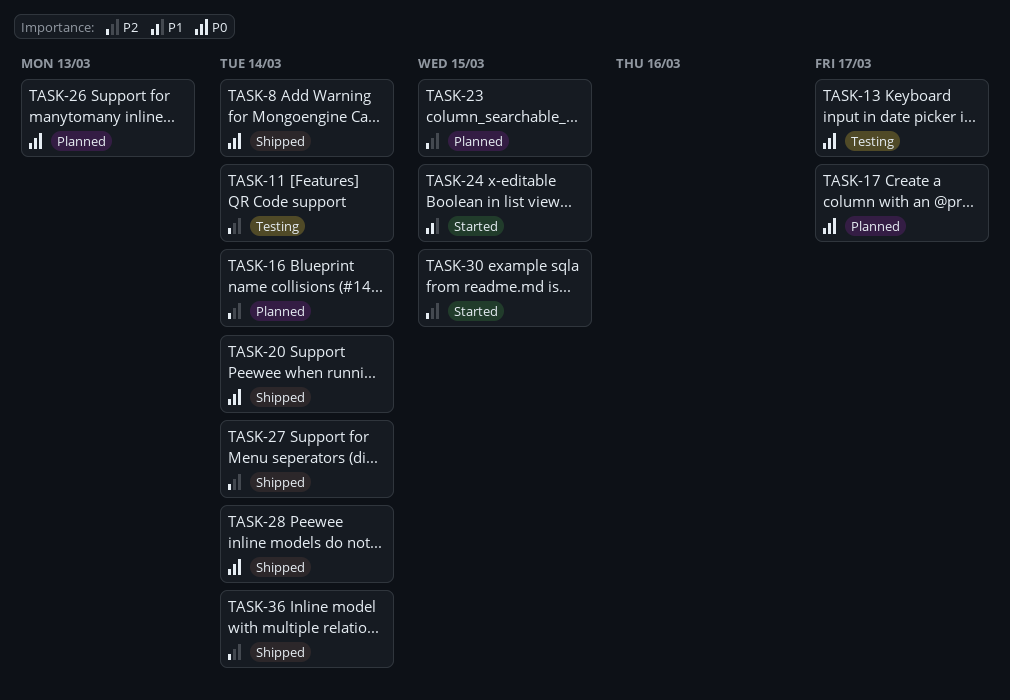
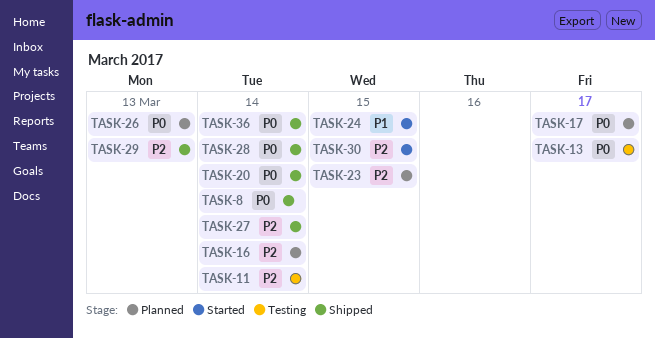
TASK-29: none -> present
TASK-36, priority: P2 -> P0

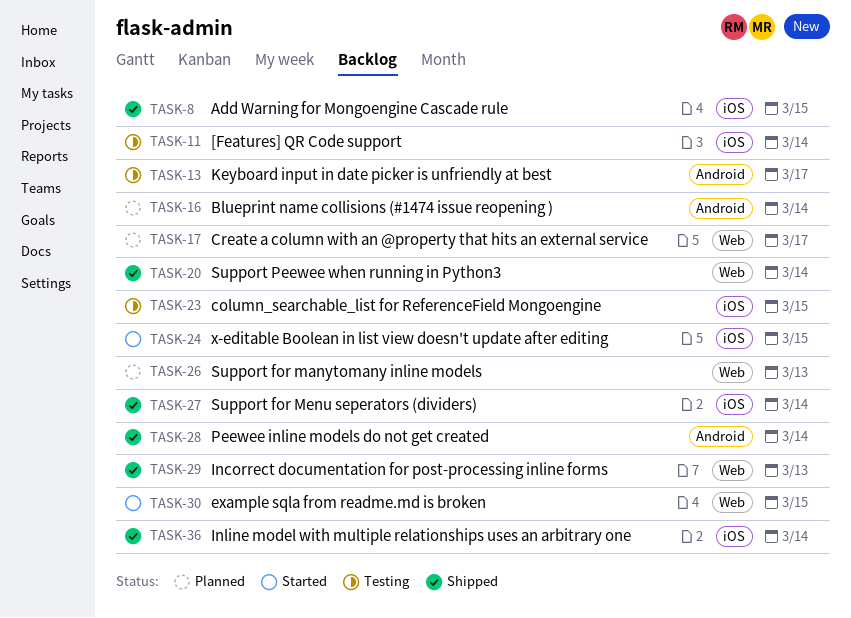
TASK-8, due: Mar 14 -> Mar 15
TASK-23, status: Planned -> Testing

